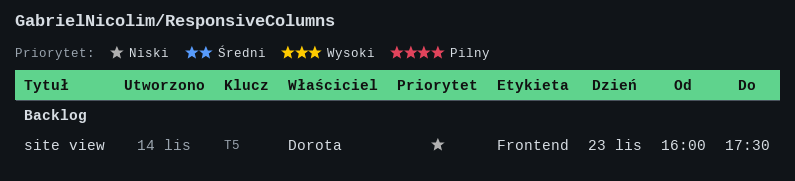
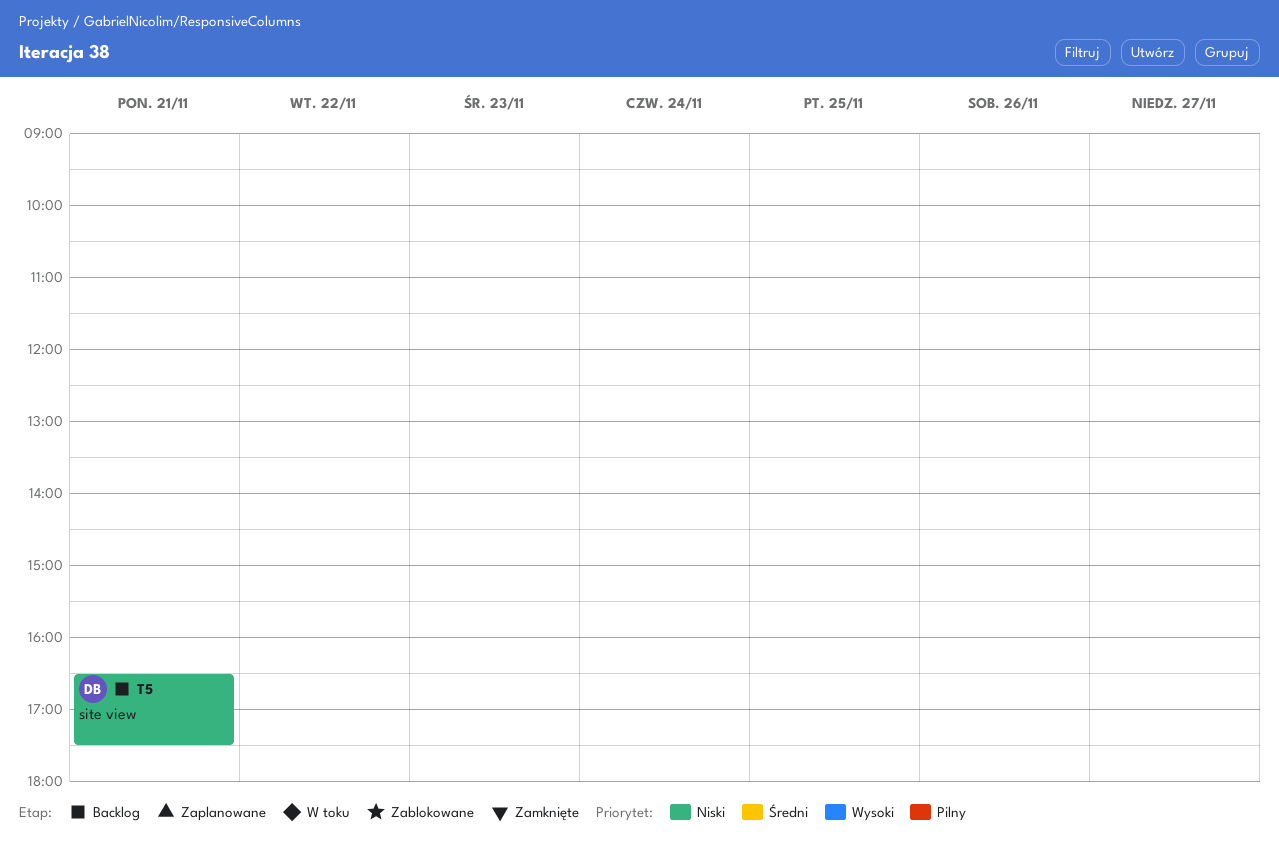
T5, day: Nov 23 -> Nov 21
T5, begins: 16:00 -> 16:30

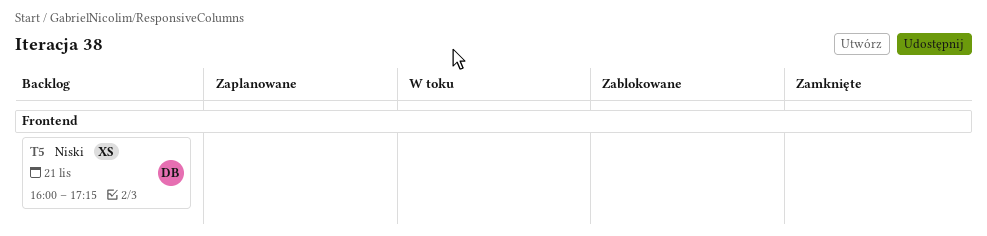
T5, begins: 16:30 -> 16:00
T5, ends: 17:30 -> 17:15

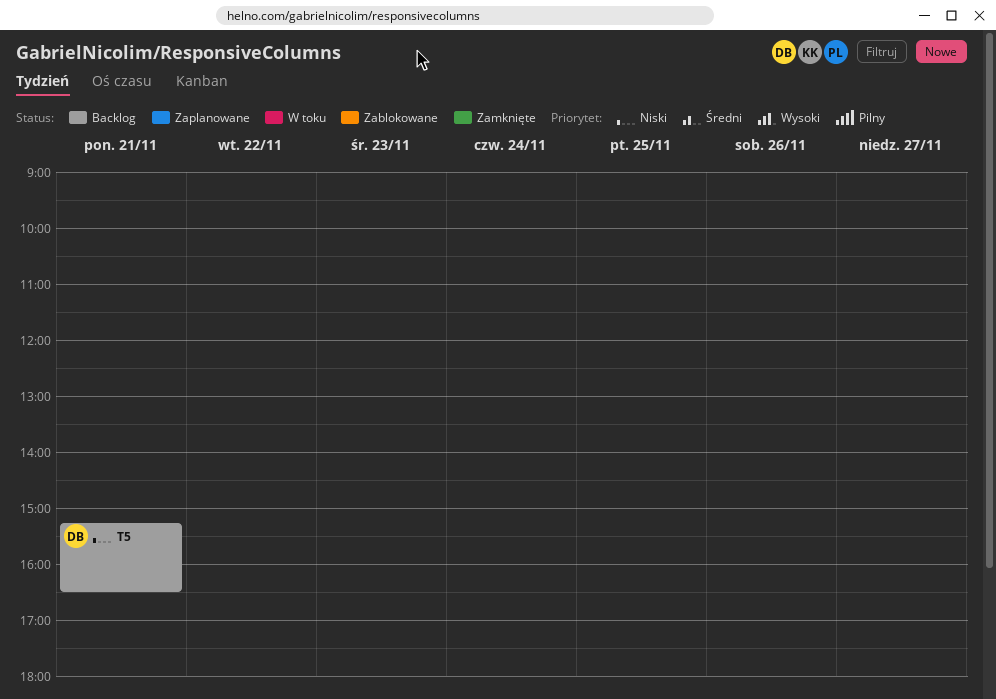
T5, begins: 16:00 -> 15:15
T5, ends: 17:15 -> 16:30

